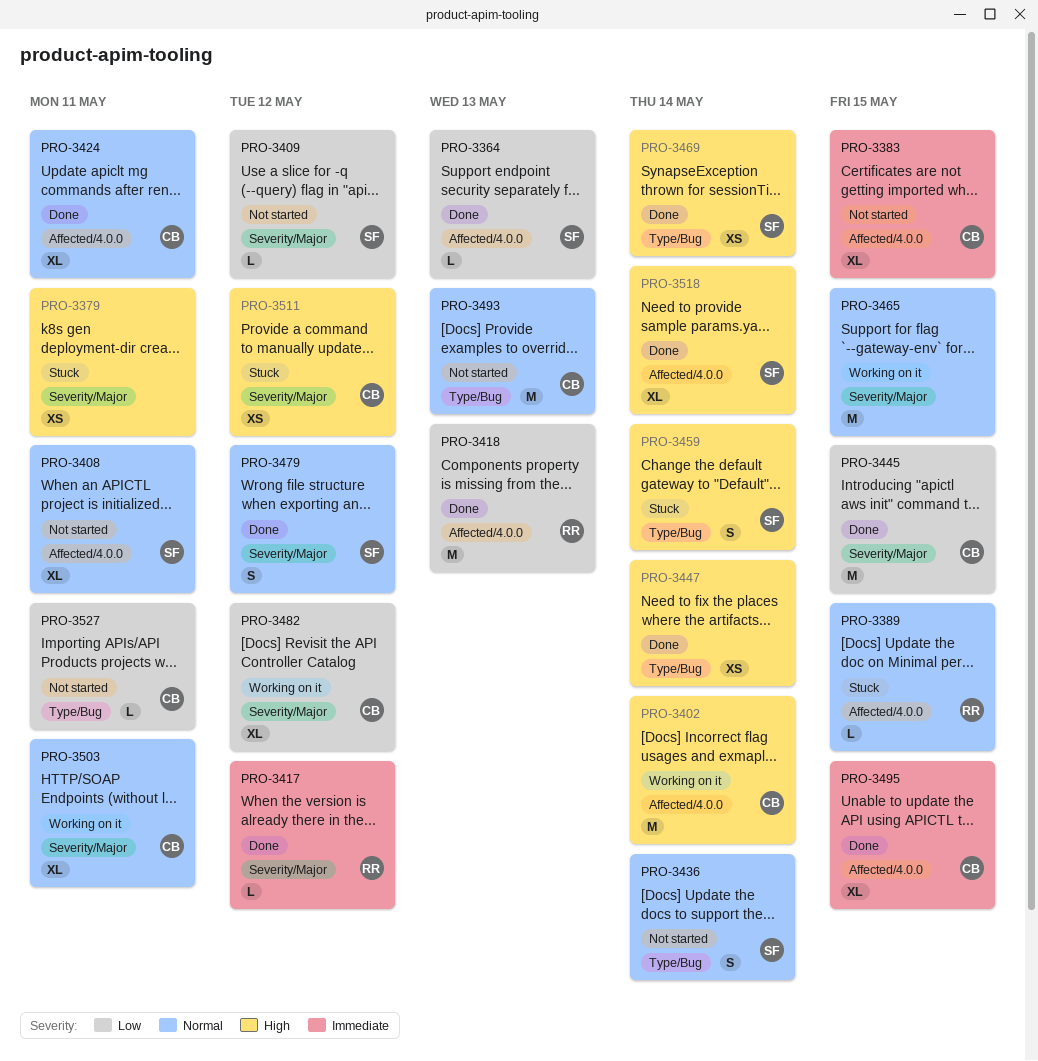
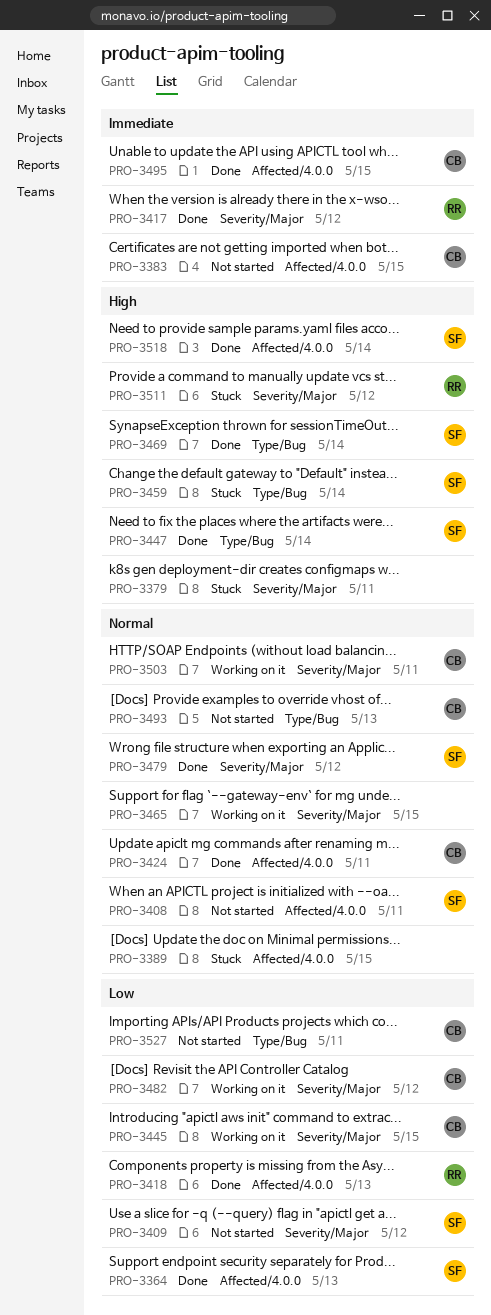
PRO-3389, owner: RR -> none
PRO-3402: present -> none
PRO-3436: present -> none
PRO-3445, status: Done -> Working on it
PRO-3447, owner: none -> SF
PRO-3511, owner: CB -> RR

